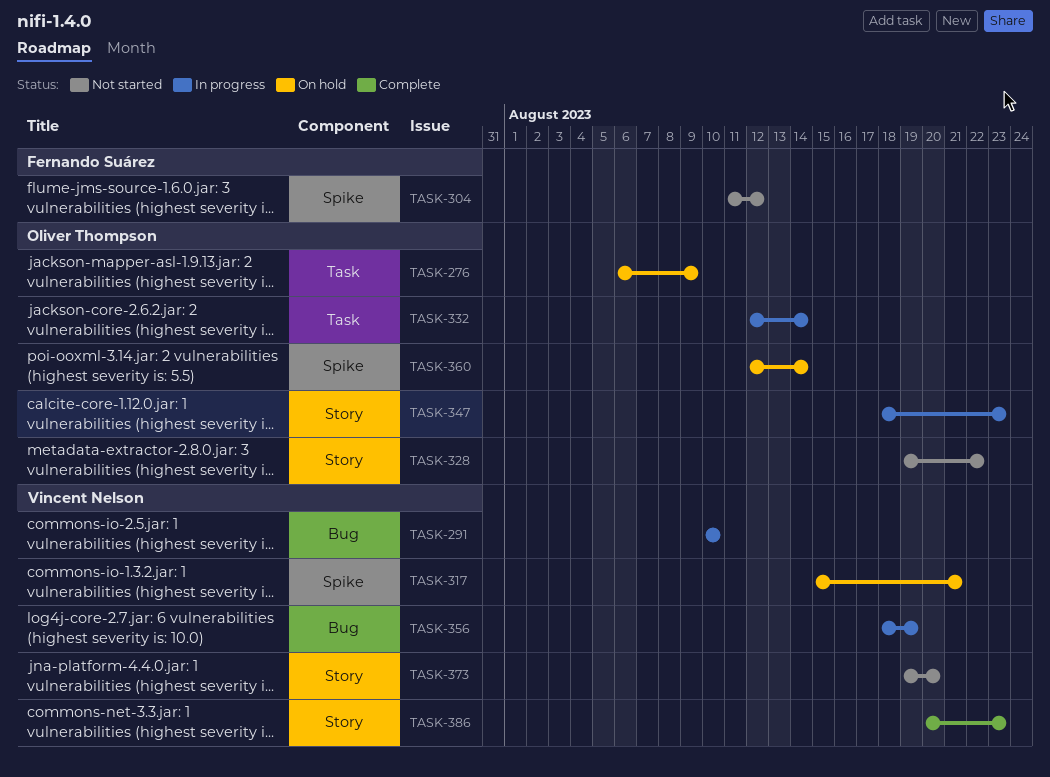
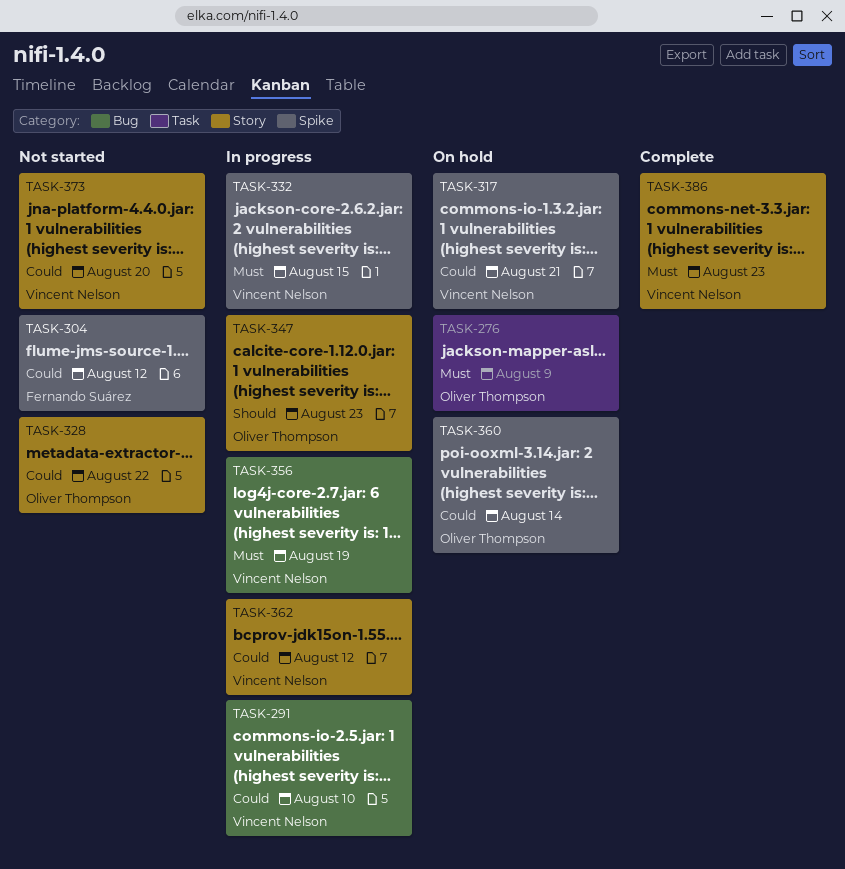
TASK-332, owner: Oliver Thompson -> Vincent Nelson
TASK-332, label: Task -> Spike
TASK-332, due: Aug 14 -> Aug 15
TASK-362: none -> present

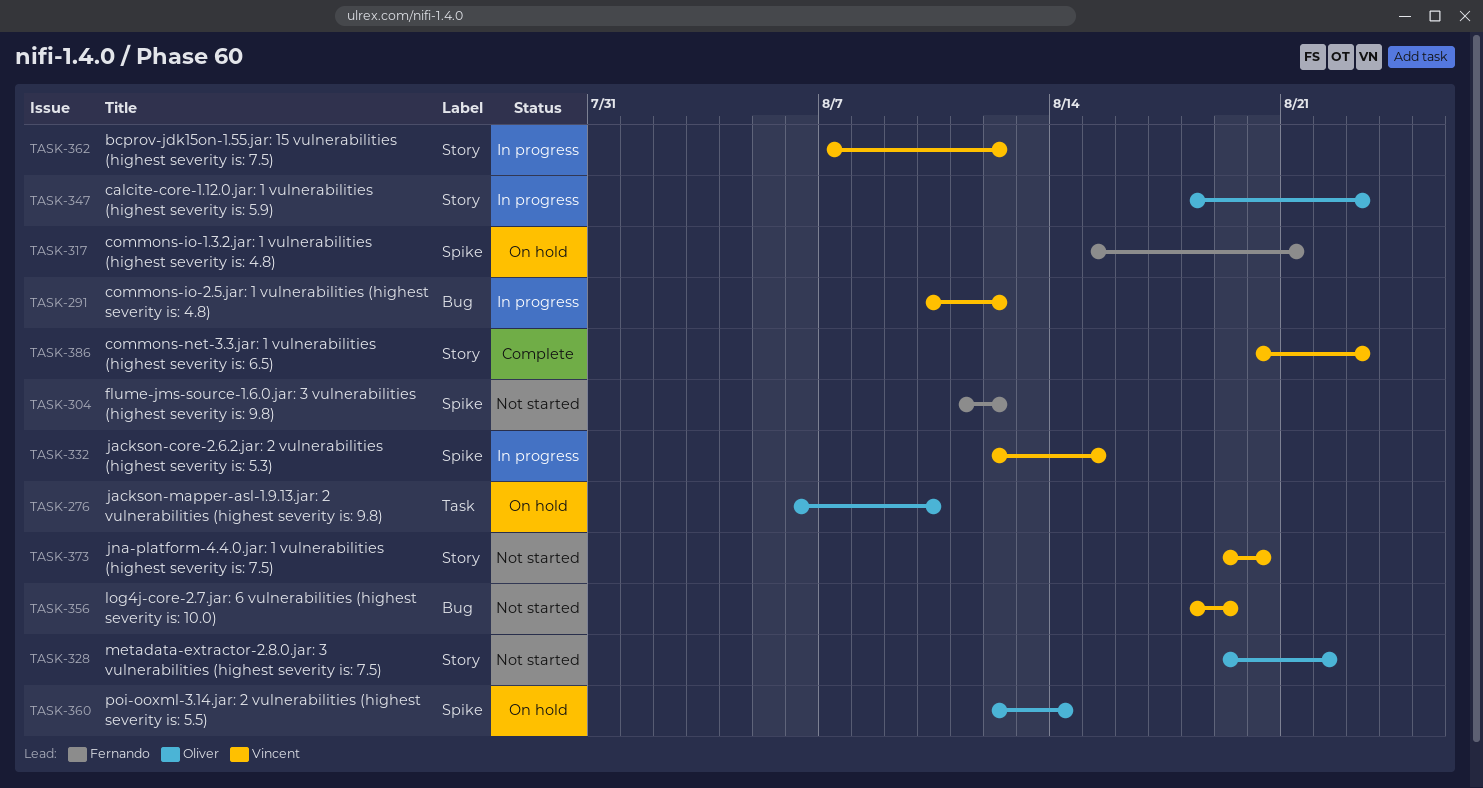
TASK-276, due: Aug 9 -> Aug 10
TASK-291, due: Aug 10 -> Aug 12
TASK-317, owner: Vincent Nelson -> Fernando Suárez
TASK-356, status: In progress -> Not started

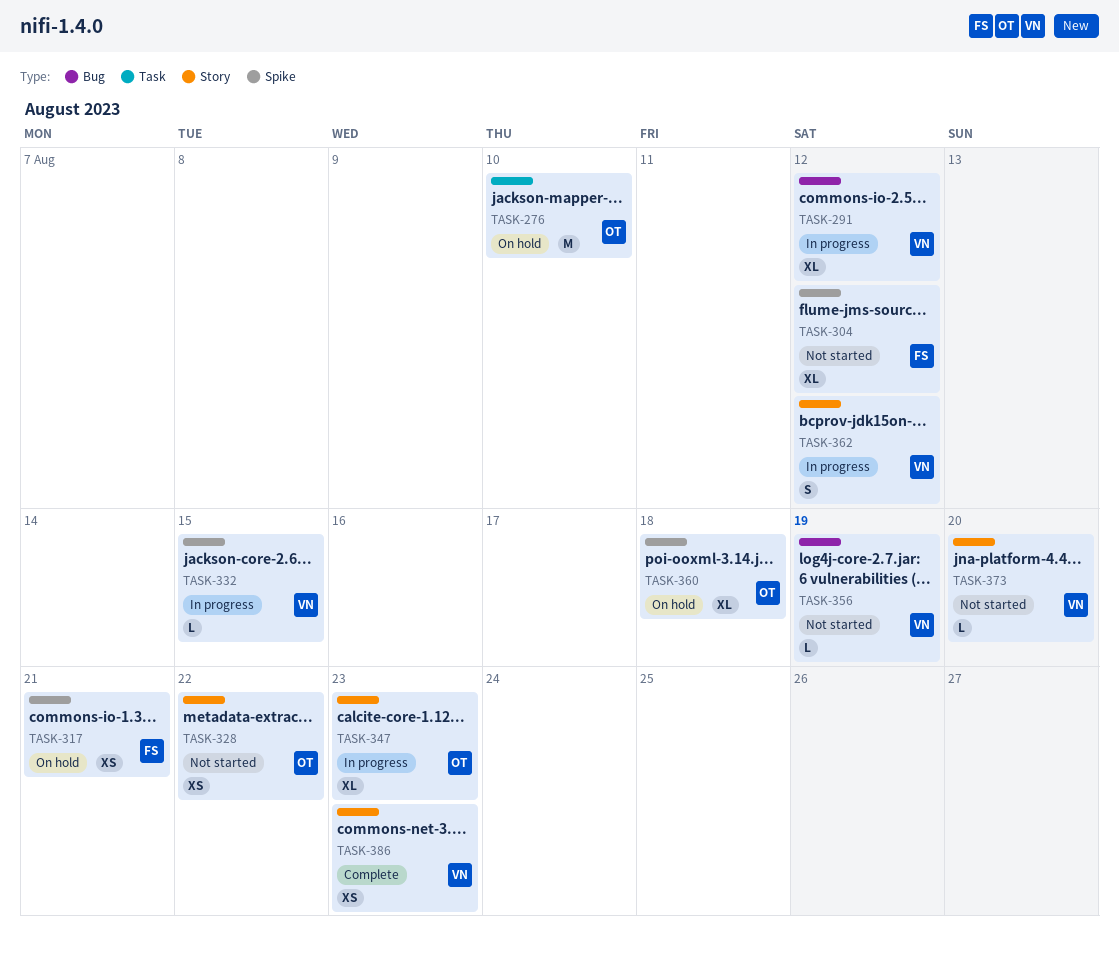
TASK-360, due: Aug 14 -> Aug 18

